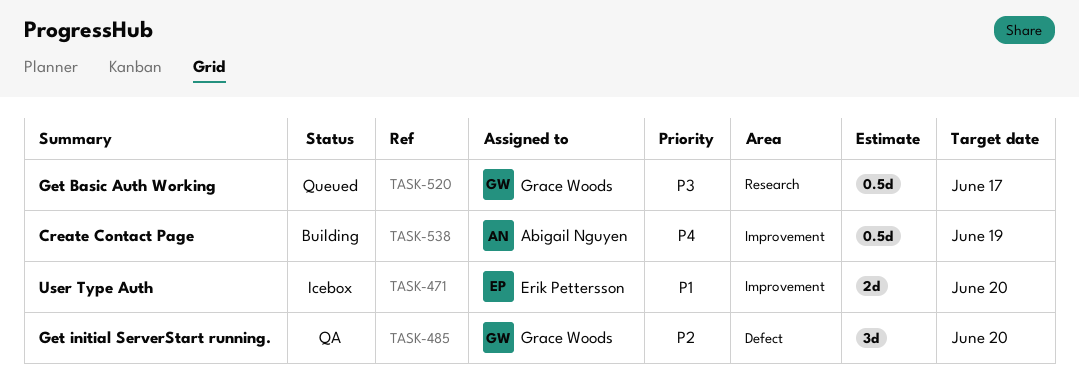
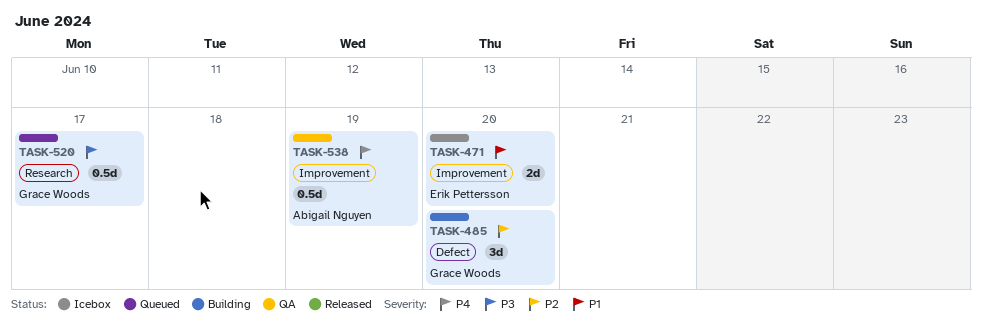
TASK-485, status: QA -> Building
TASK-538, status: Building -> QA

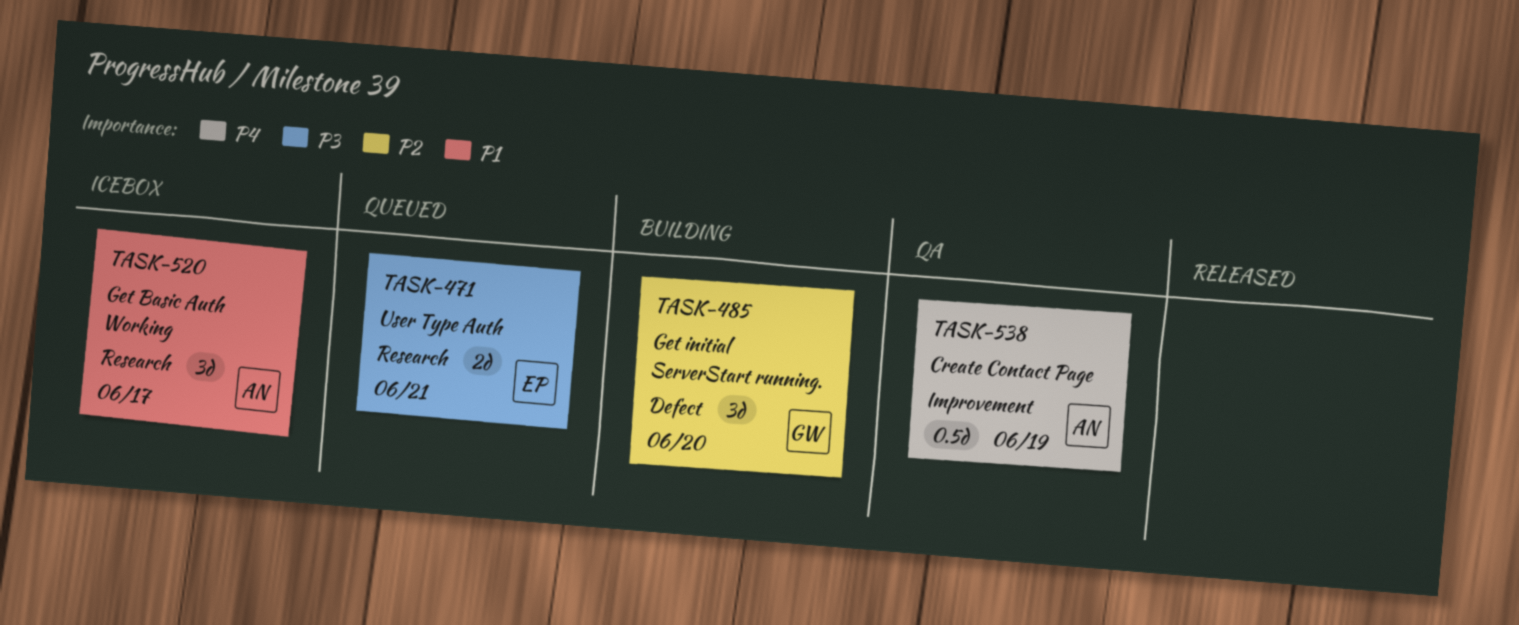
TASK-471, status: Icebox -> Queued
TASK-471, priority: P1 -> P3
TASK-471, label: Improvement -> Research
TASK-471, due: Jun 20 -> Jun 21
TASK-520, status: Queued -> Icebox
TASK-520, owner: Grace Woods -> Abigail Nguyen
TASK-520, priority: P3 -> P1
TASK-520, estimate: 0.5d -> 3d

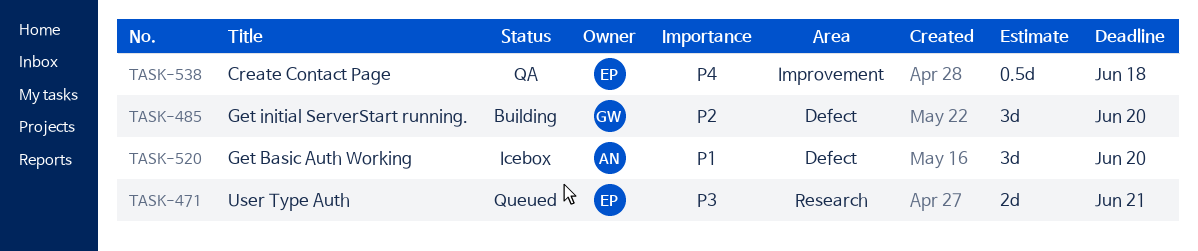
TASK-520, label: Research -> Defect
TASK-520, due: Jun 17 -> Jun 20
TASK-538, owner: AN -> EP
TASK-538, due: Jun 19 -> Jun 18

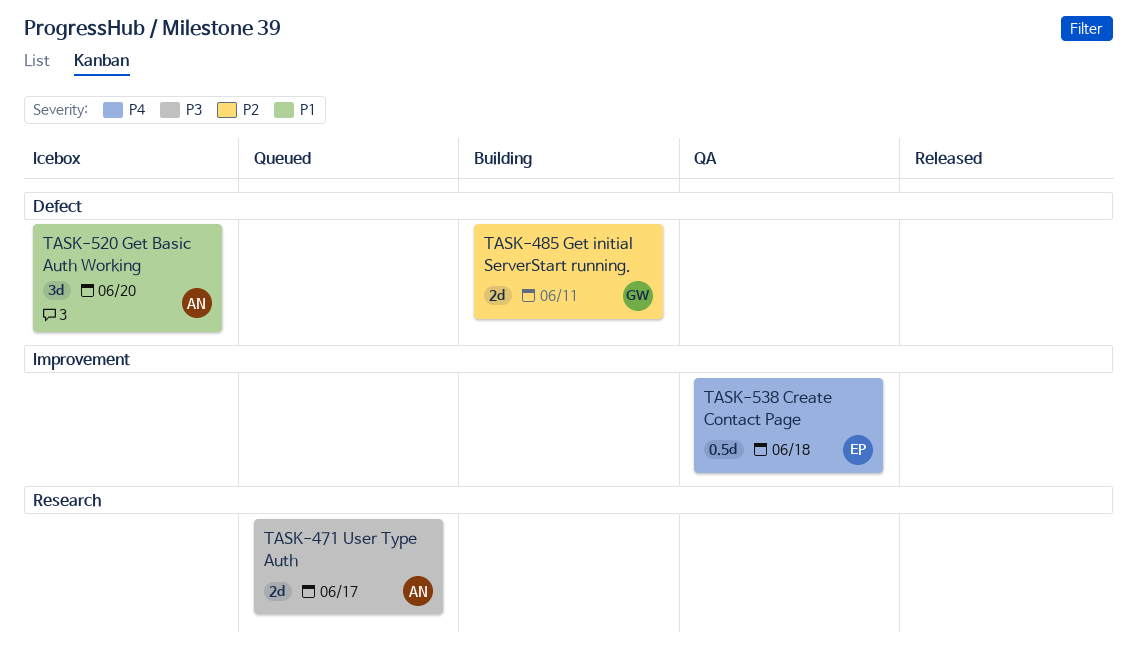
TASK-471, owner: EP -> AN
TASK-471, due: Jun 21 -> Jun 17
TASK-485, estimate: 3d -> 2d
TASK-485, due: Jun 20 -> Jun 11

